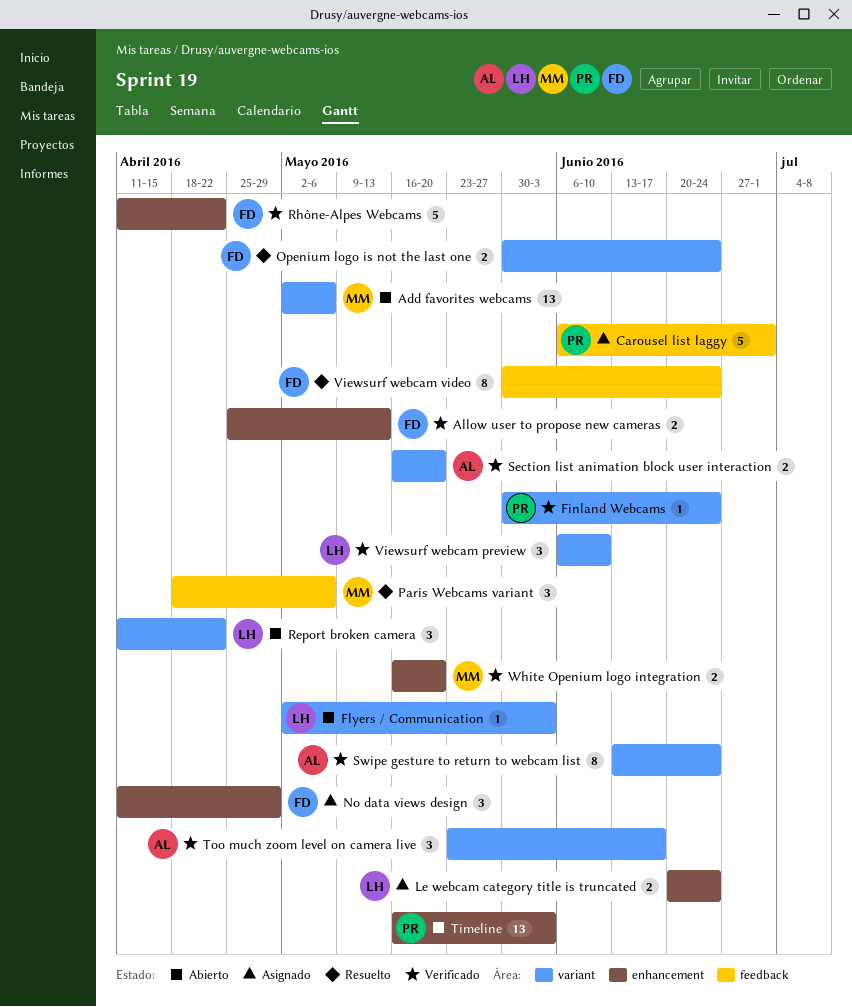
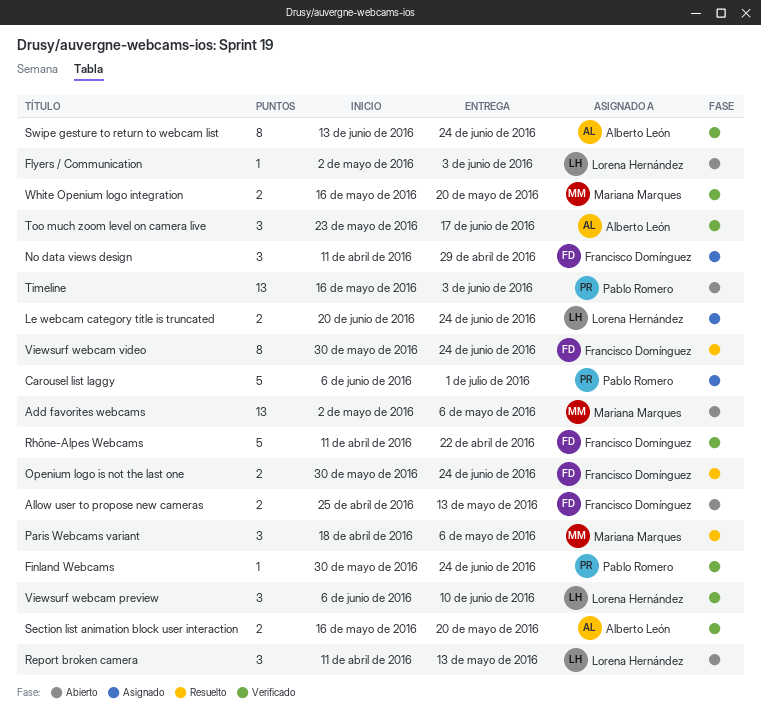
Allow user to propose new cameras, status: Verificado -> Abierto
Report broken camera, due: Apr 22 -> May 13

